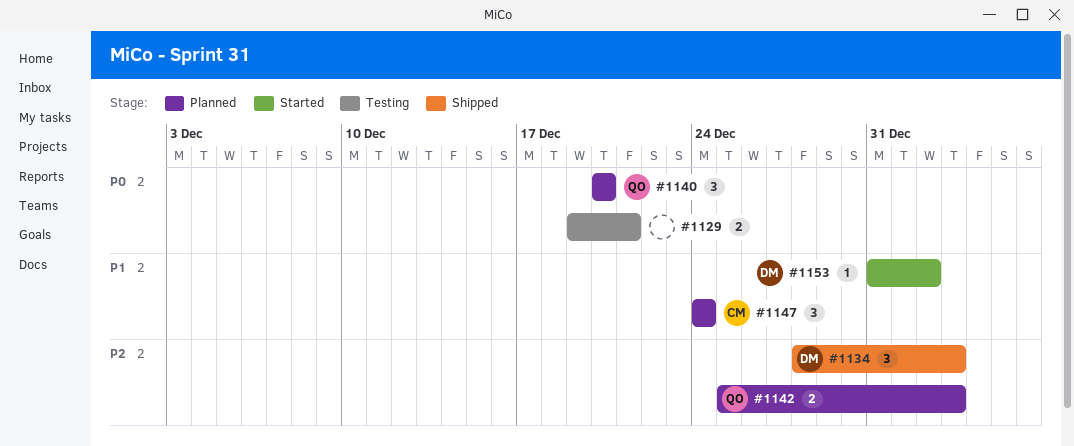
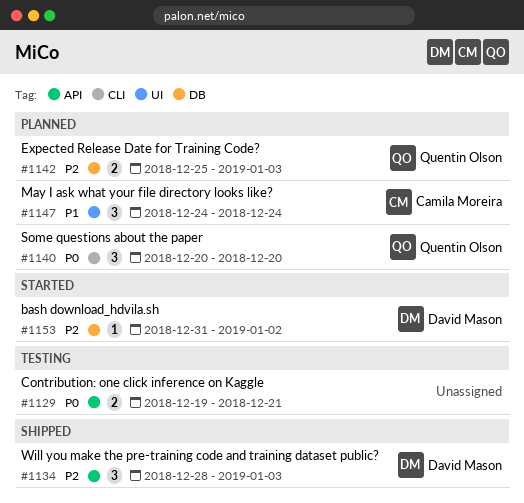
#1153, priority: P1 -> P2

